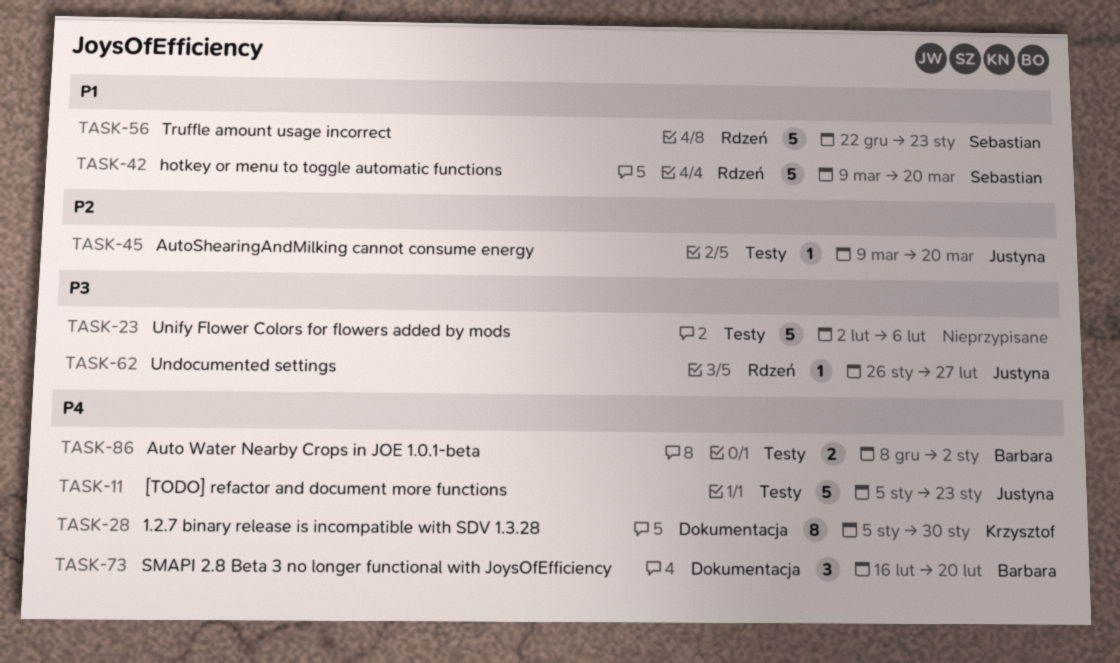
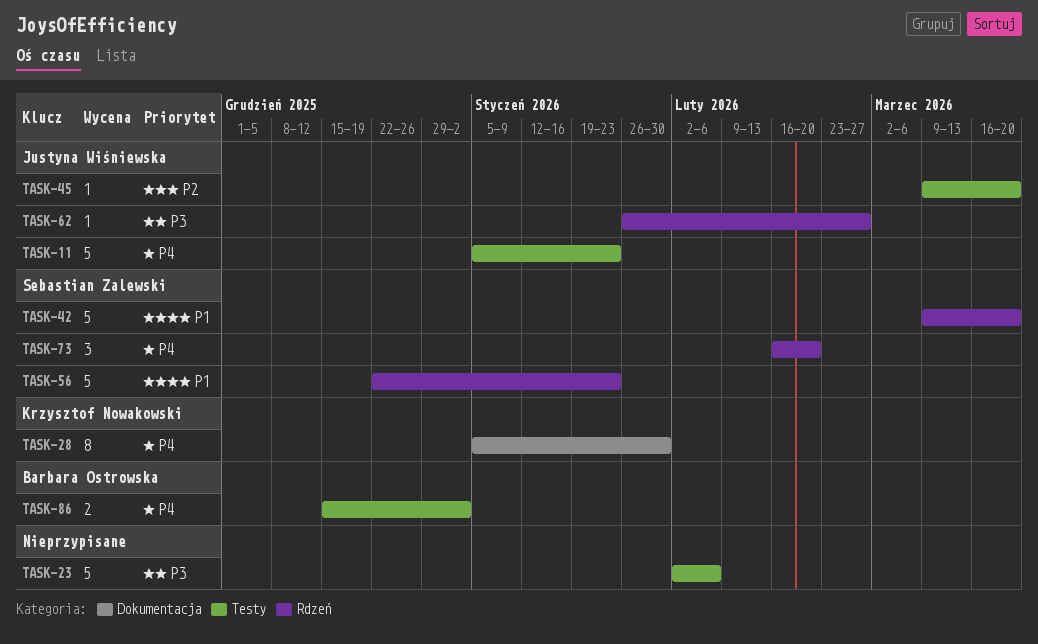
TASK-73, owner: Barbara Ostrowska -> Sebastian Zalewski
TASK-73, label: Dokumentacja -> Rdzeń
TASK-86, start: Dec 8 -> Dec 15

